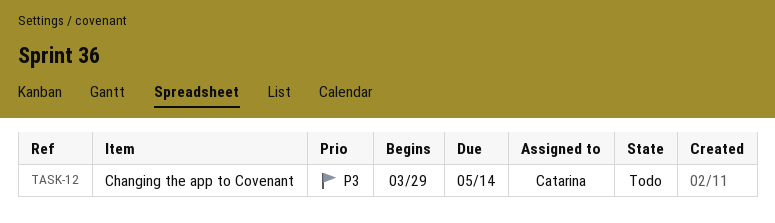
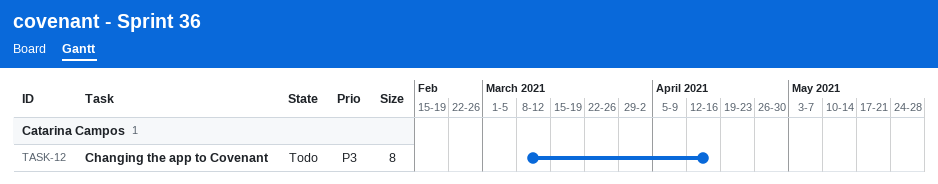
TASK-12, start: Mar 29 -> Mar 8
TASK-12, due: May 14 -> Apr 16

